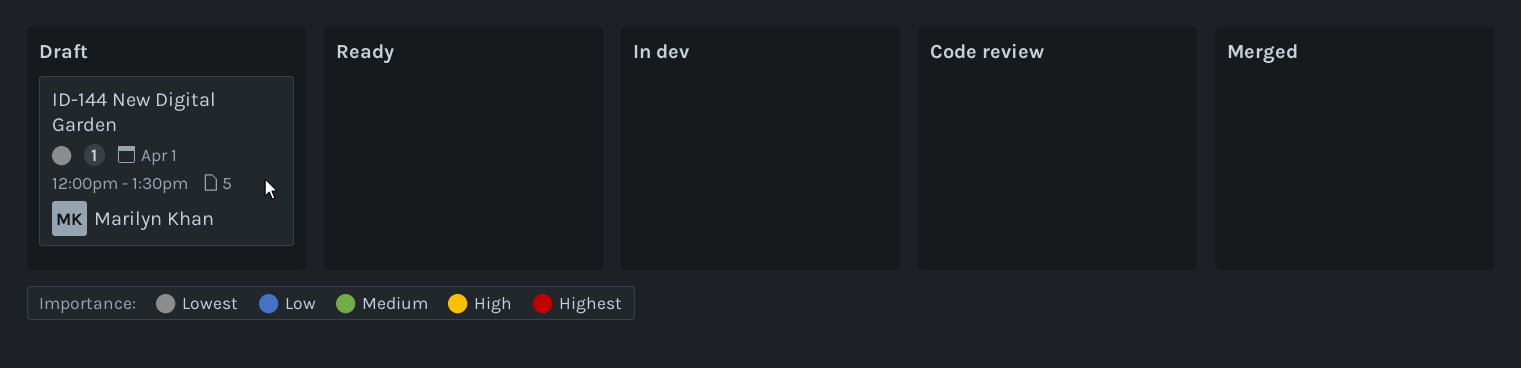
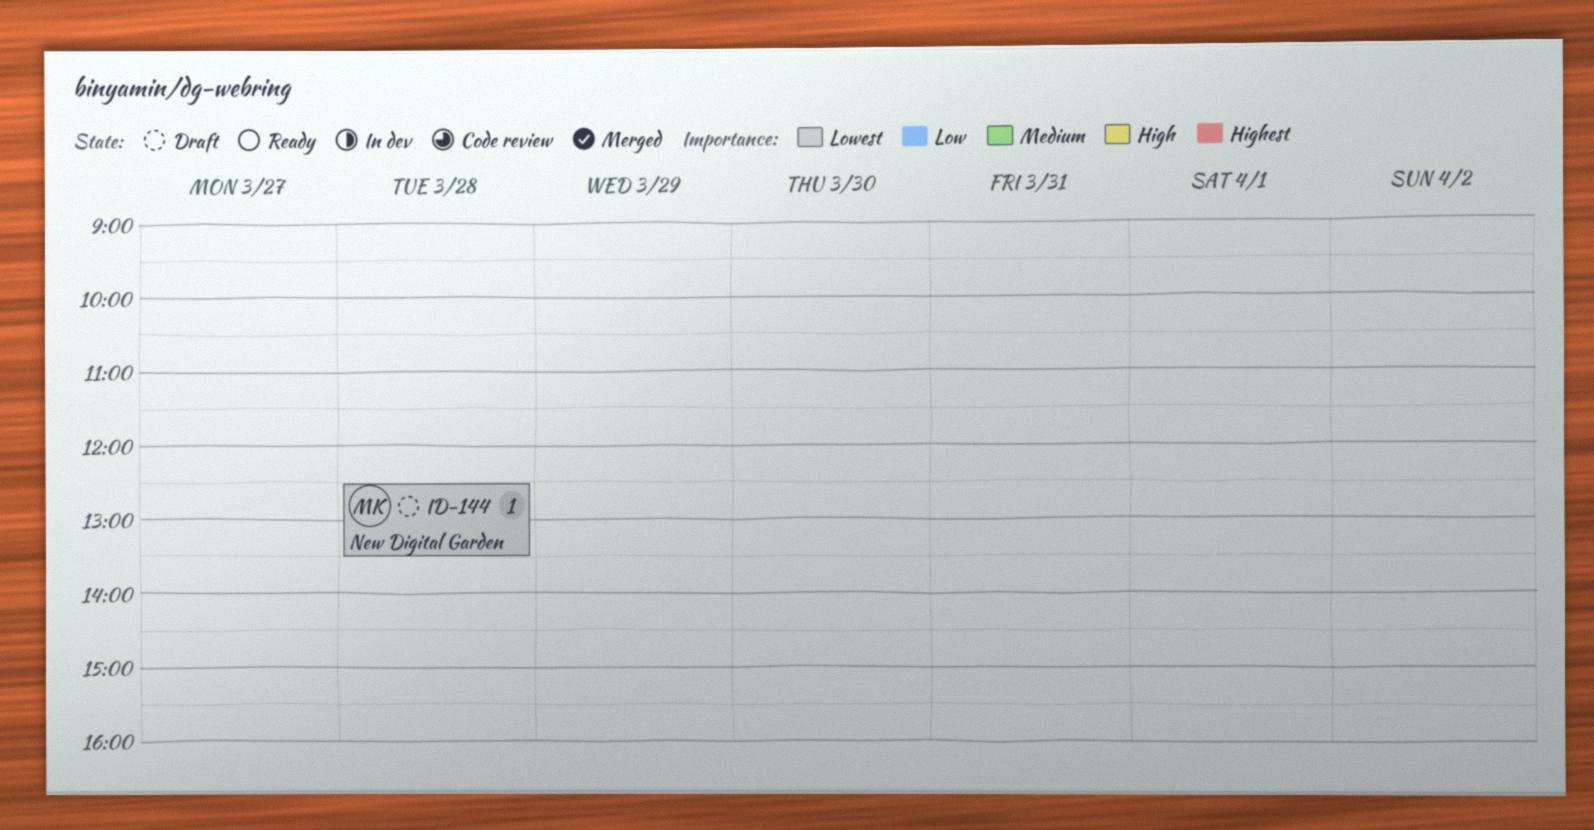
ID-144, day: Apr 1 -> Mar 28
ID-144, begins: 12:00 -> 12:30

